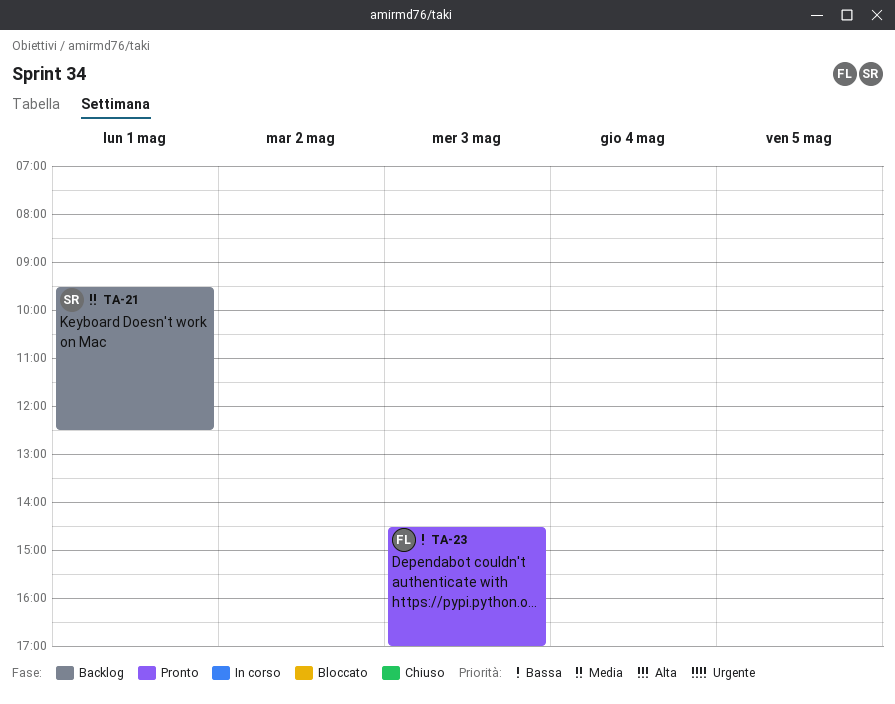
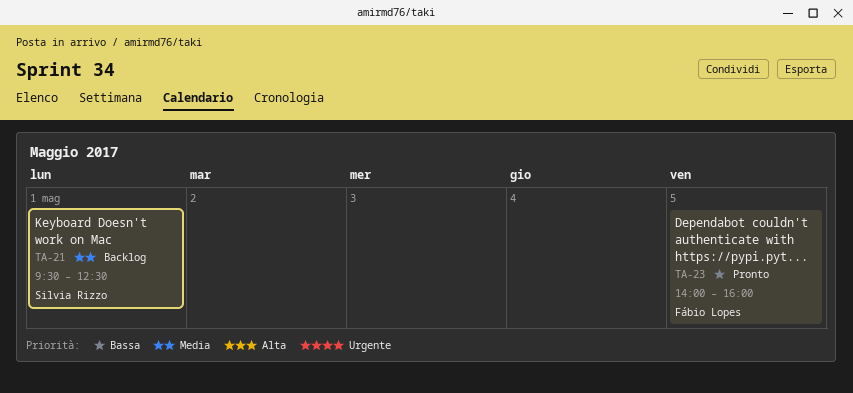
TA-23, day: May 3 -> May 5
TA-23, begins: 14:30 -> 14:00
TA-23, ends: 17:00 -> 16:00

